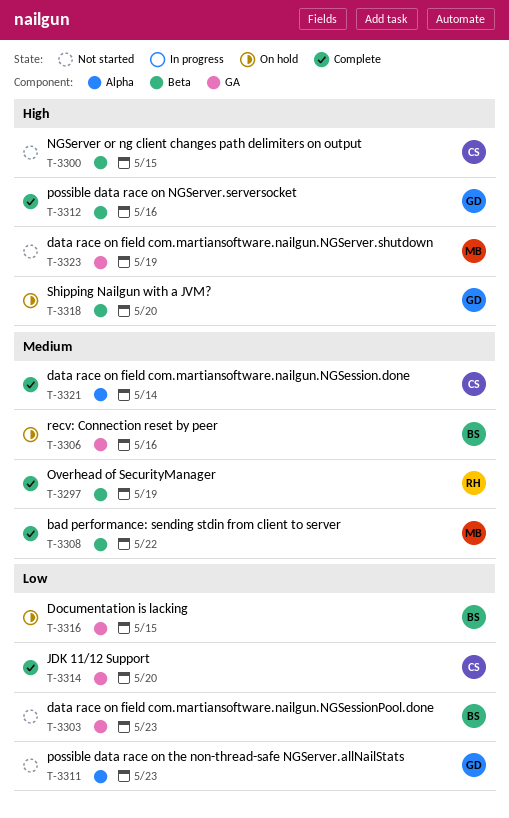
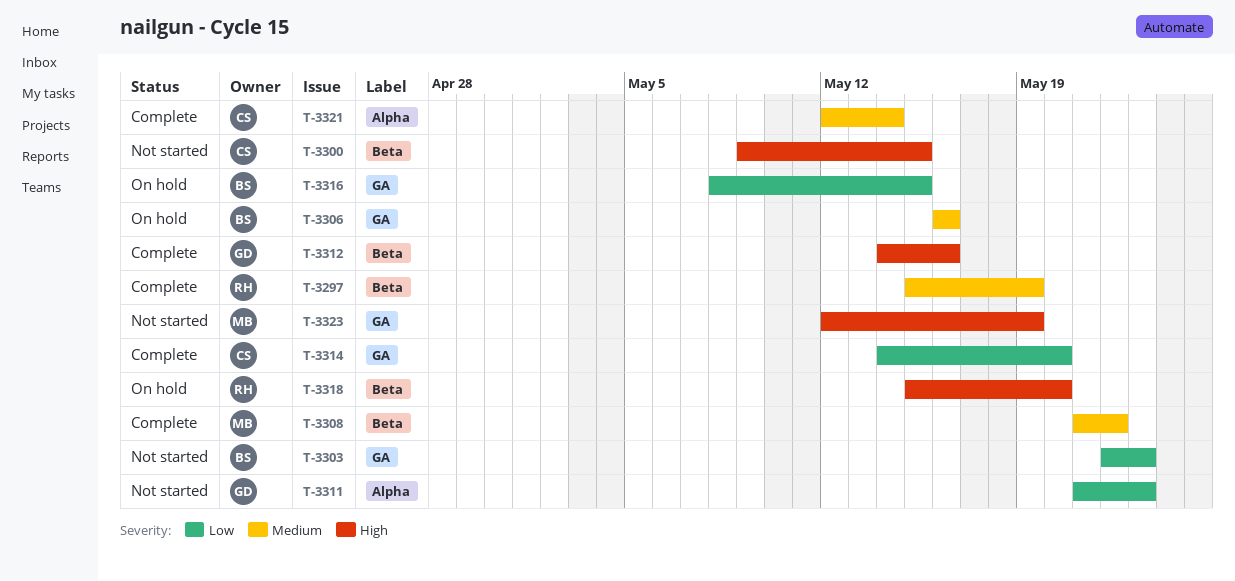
T-3318, owner: GD -> RH

